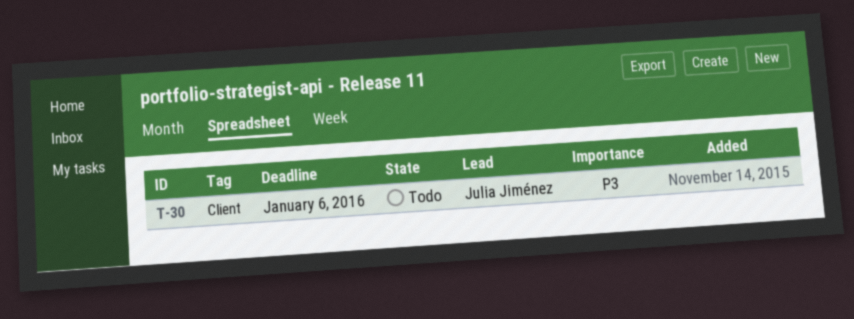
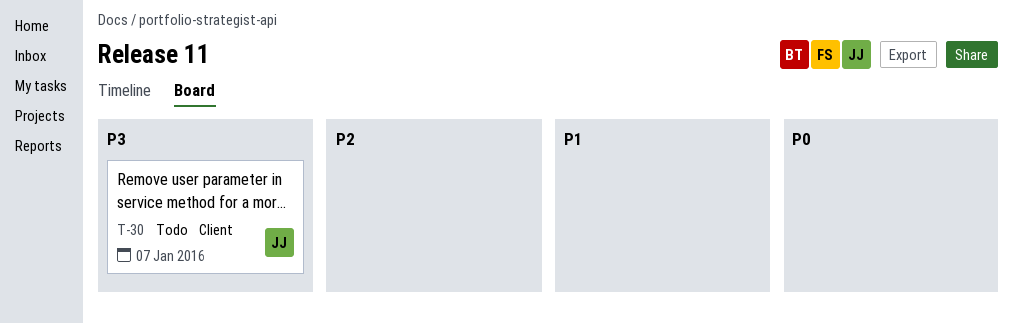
T-30, due: Jan 6 -> Jan 7

